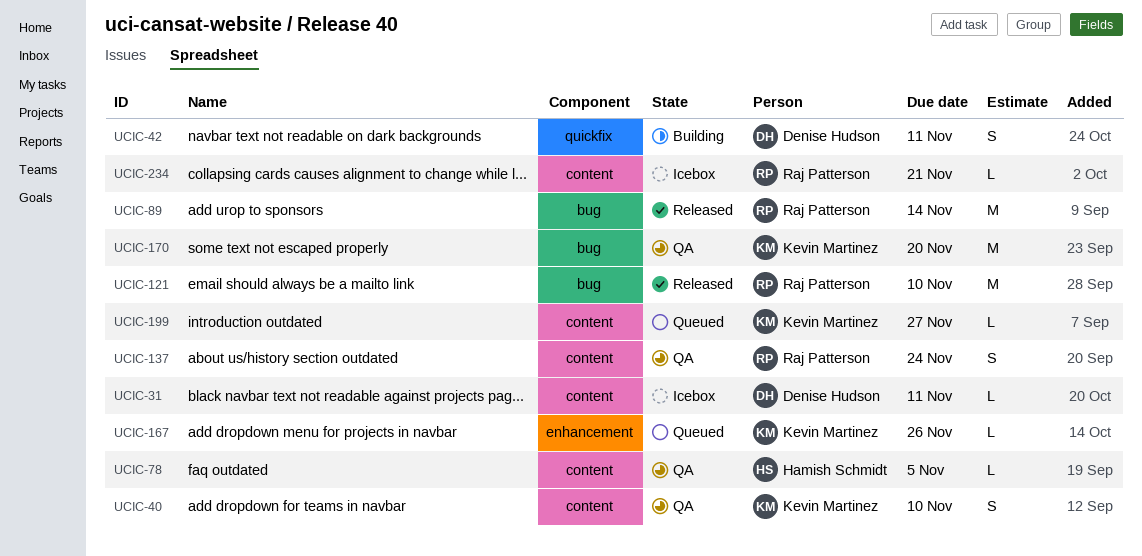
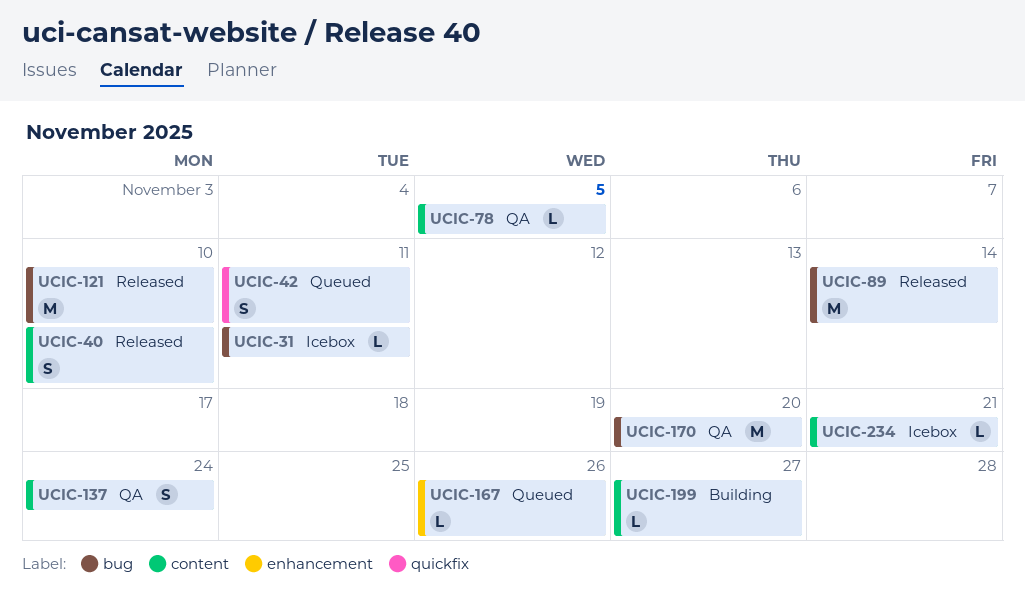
UCIC-31, label: content -> bug
UCIC-40, status: QA -> Released
UCIC-42, status: Building -> Queued
UCIC-199, status: Queued -> Building

